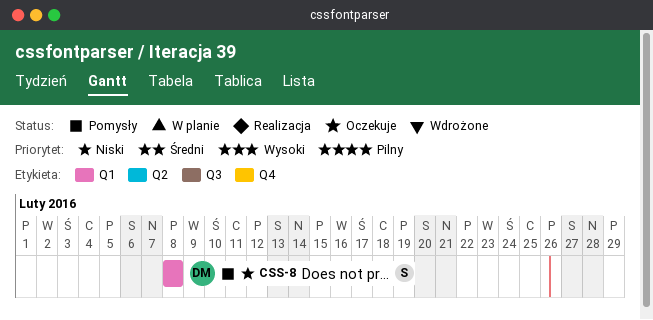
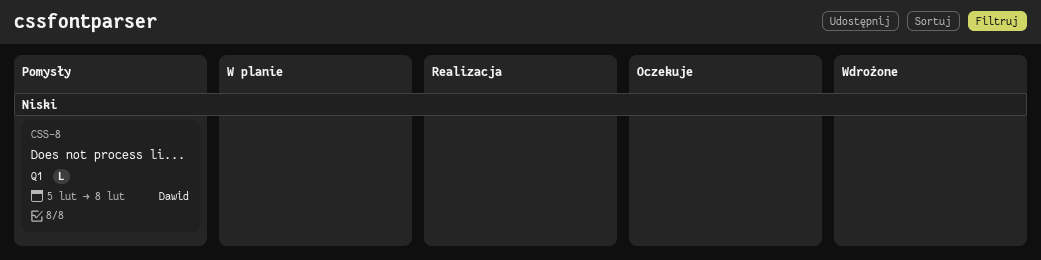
CSS-8, estimate: S -> L
CSS-8, start: Feb 8 -> Feb 5

